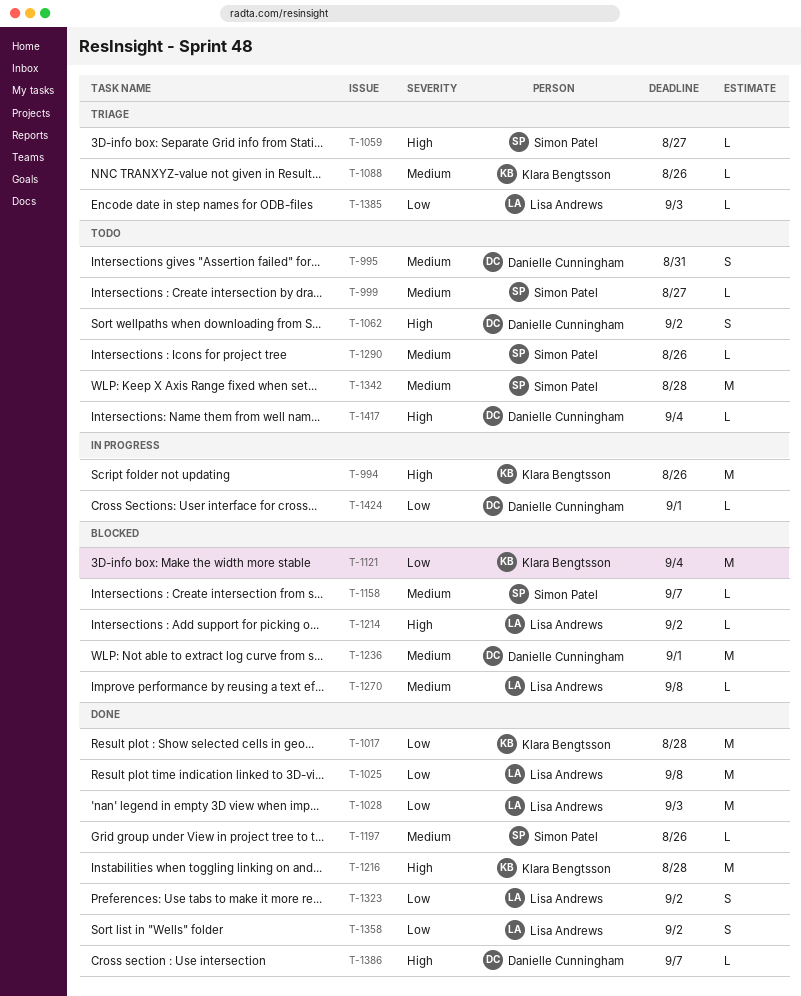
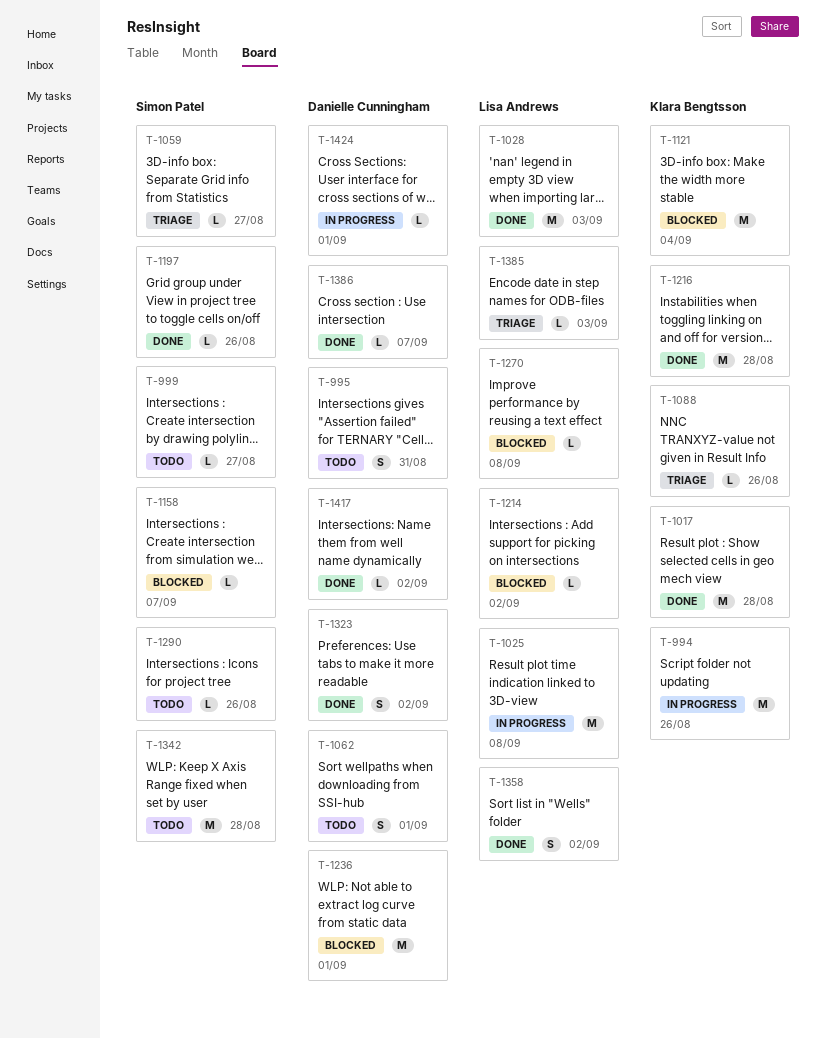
T-1025, status: Done -> In progress
T-1062, due: Sep 2 -> Sep 1
T-1323, owner: Lisa Andrews -> Danielle Cunningham
T-1417, status: Todo -> Done
T-1417, due: Sep 4 -> Sep 2

